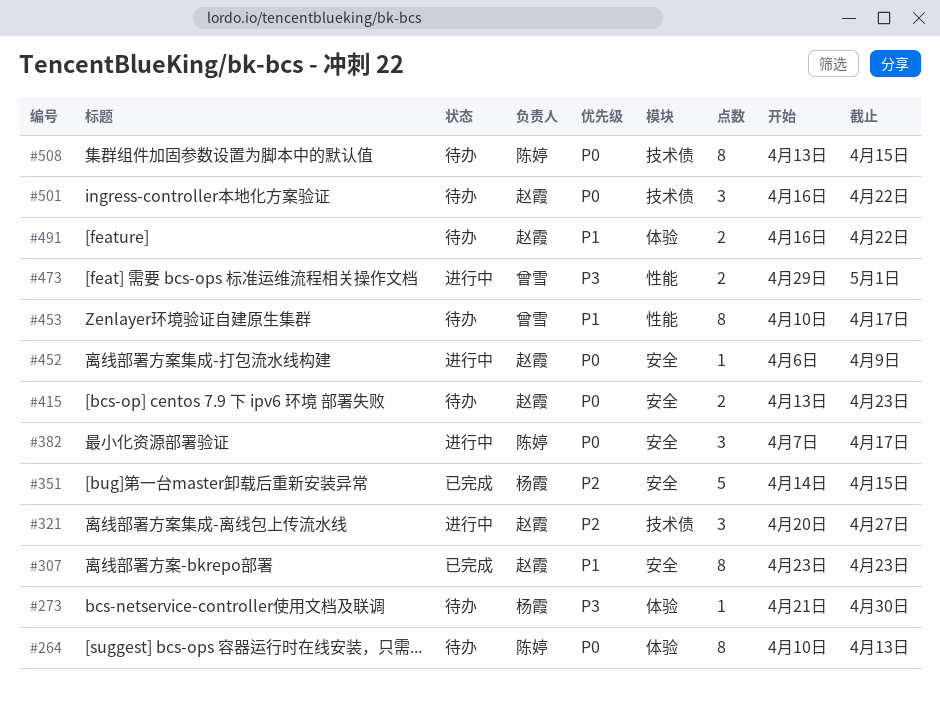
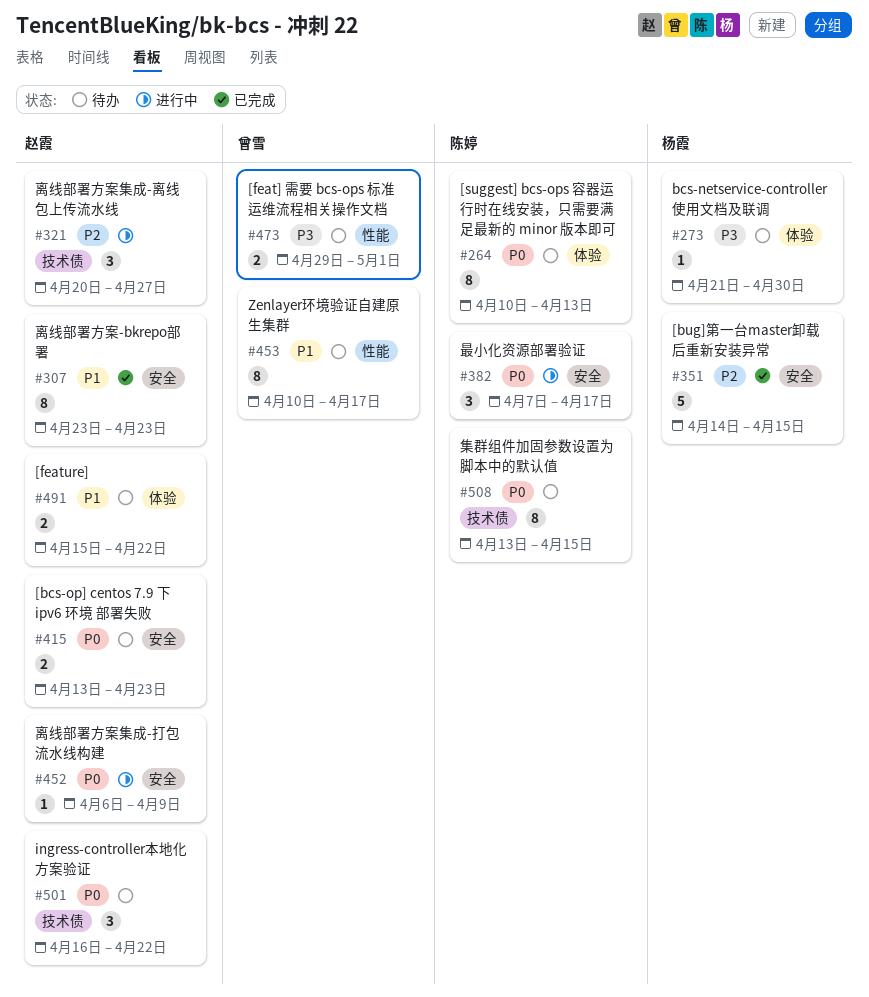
#473, status: 进行中 -> 待办
#491, start: Apr 16 -> Apr 15

